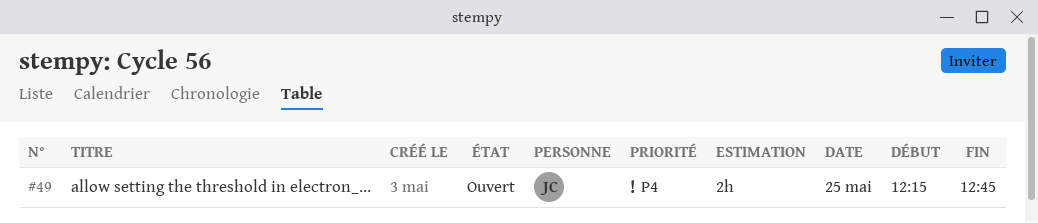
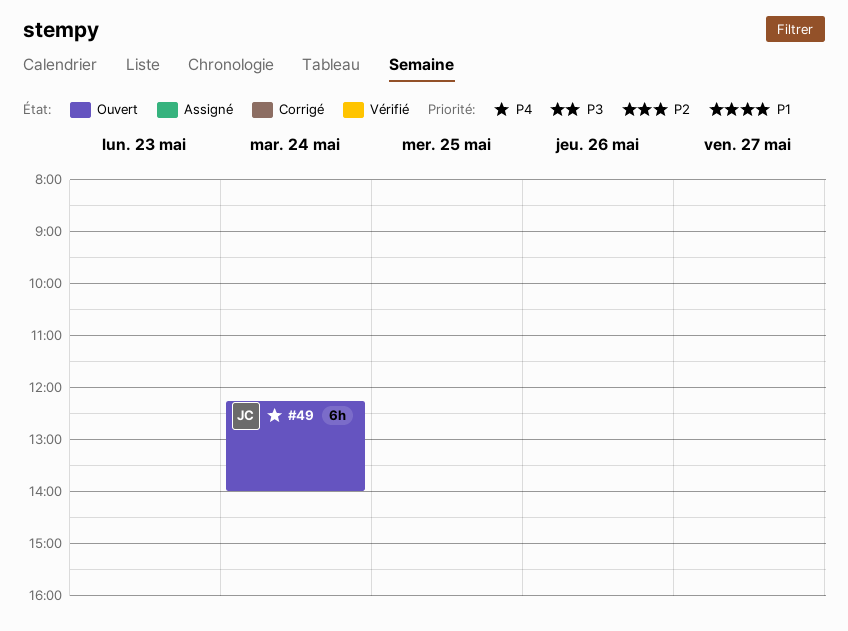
#49, estimate: 2h -> 6h
#49, day: May 25 -> May 24
#49, ends: 12:45 -> 14:00

